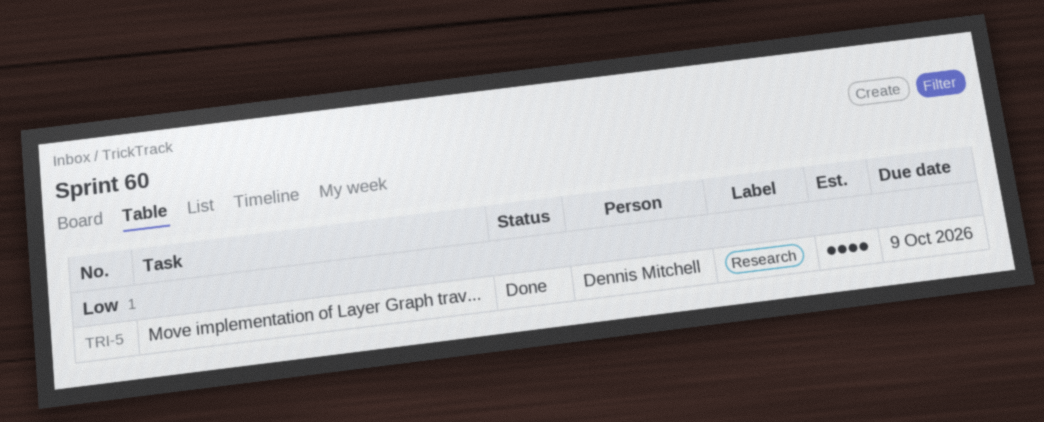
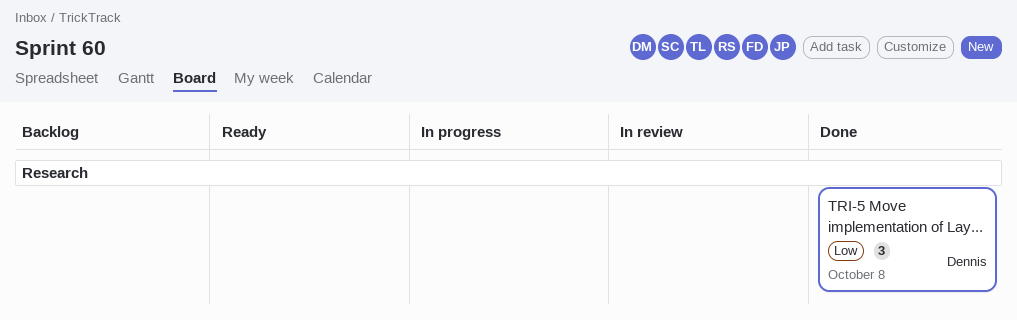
TRI-5, estimate: 4 -> 3
TRI-5, due: Oct 9 -> Oct 8

